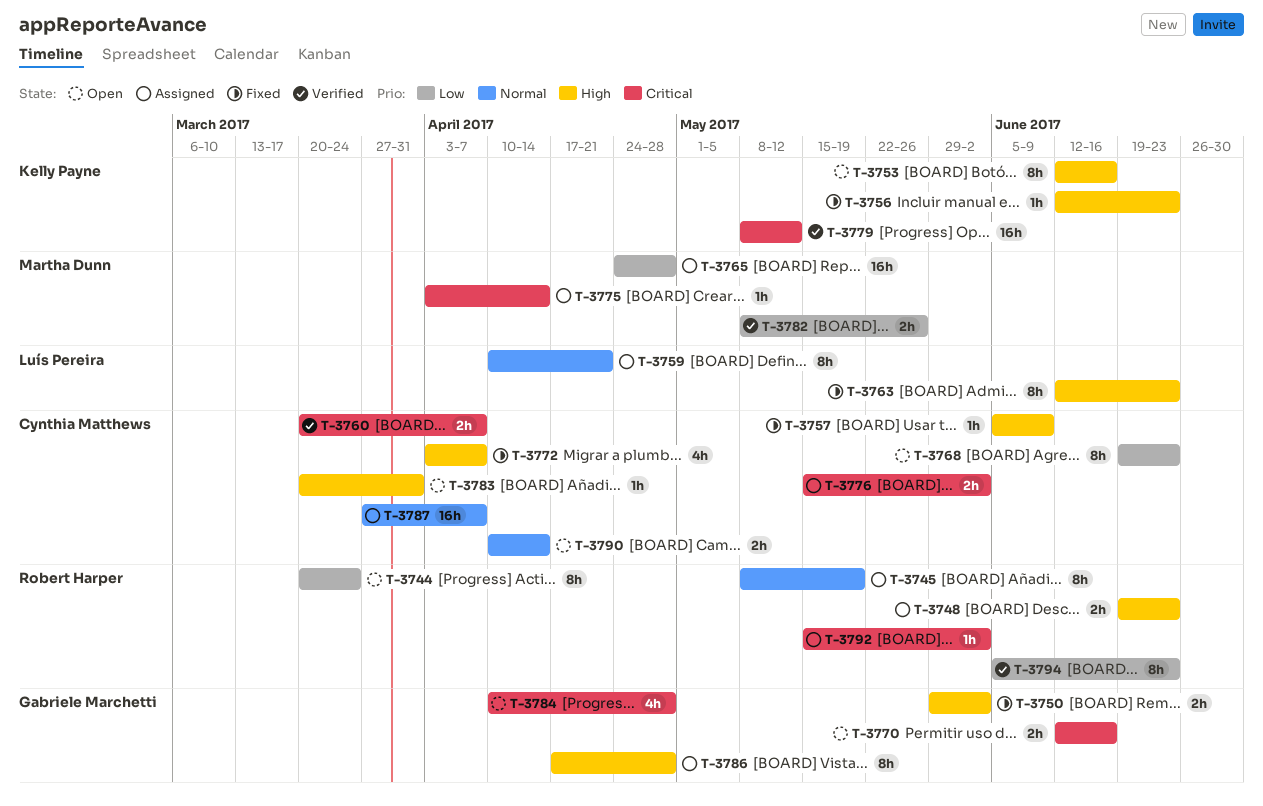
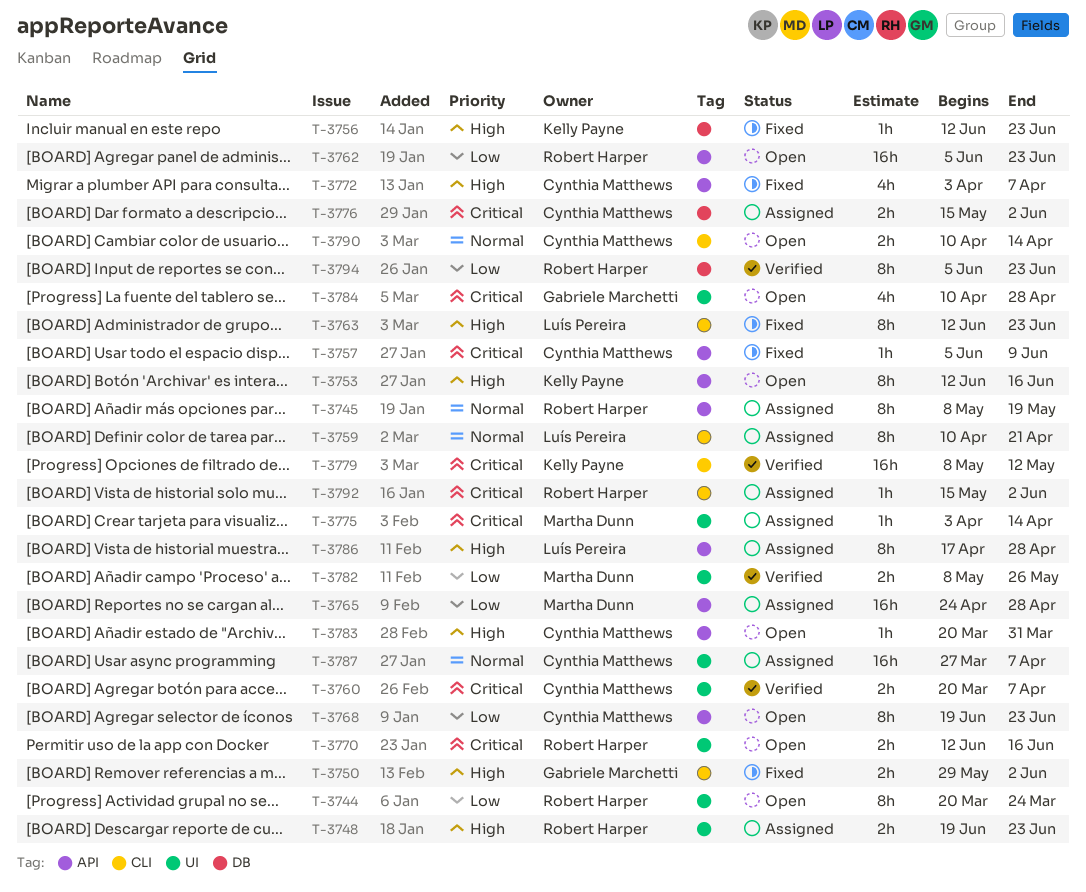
T-3757, priority: High -> Critical
T-3762: none -> present
T-3770, owner: Gabriele Marchetti -> Robert Harper
T-3786, owner: Gabriele Marchetti -> Luís Pereira

